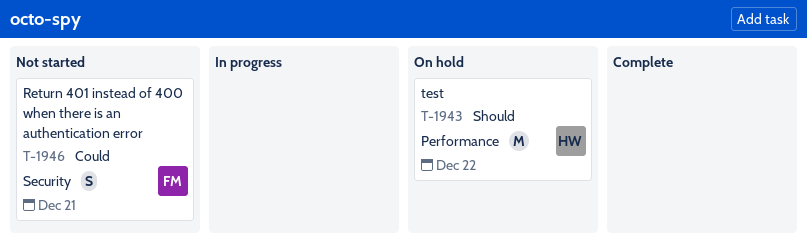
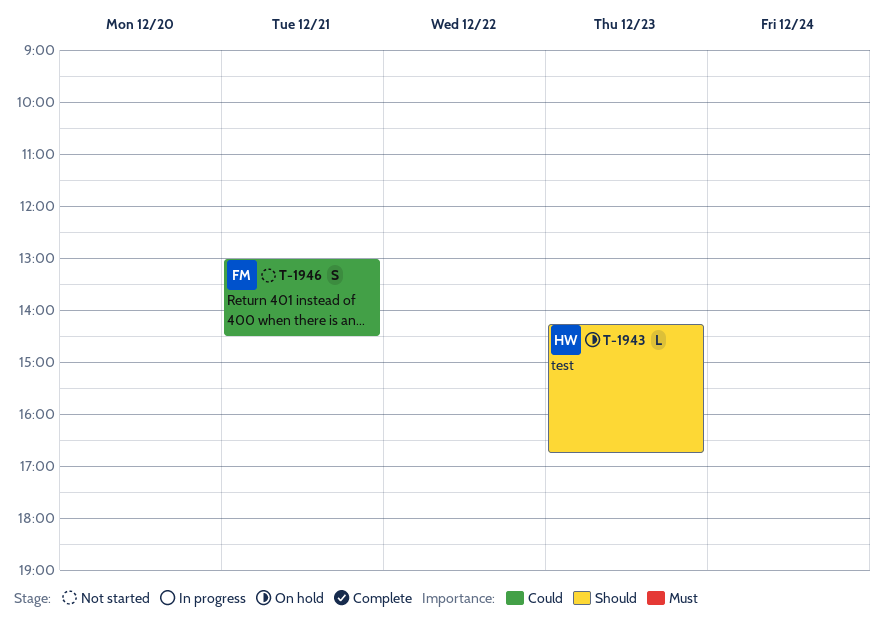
T-1943, estimate: M -> L
T-1943, day: Dec 22 -> Dec 23

